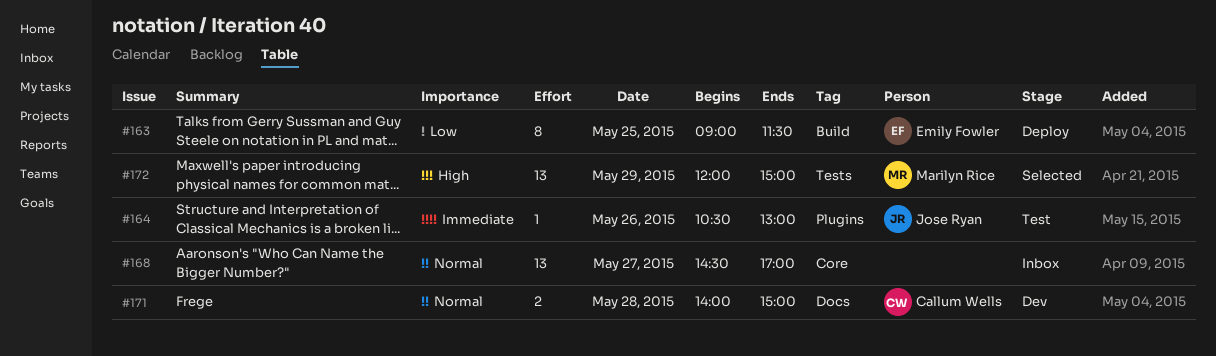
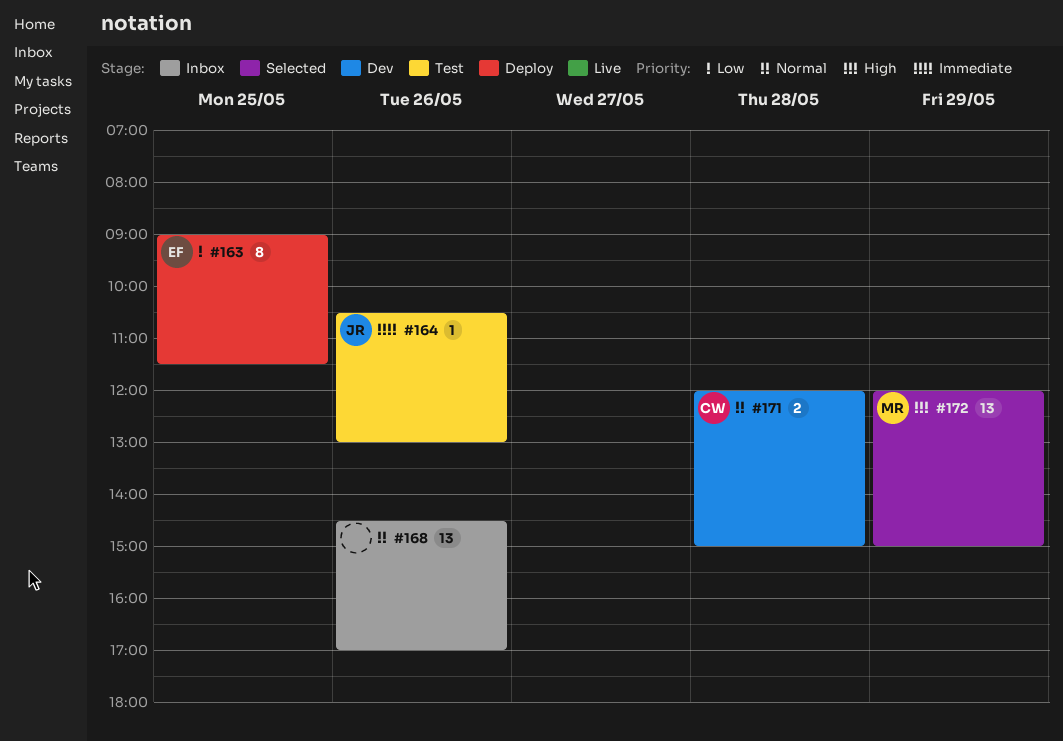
#168, day: May 27 -> May 26
#171, begins: 14:00 -> 12:00

